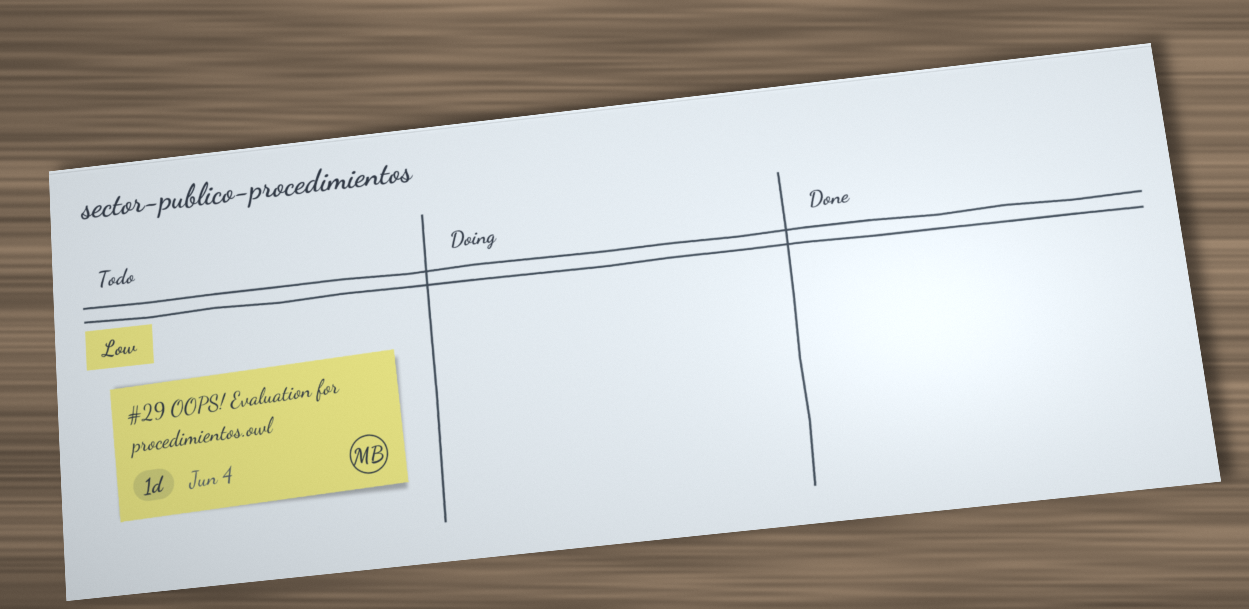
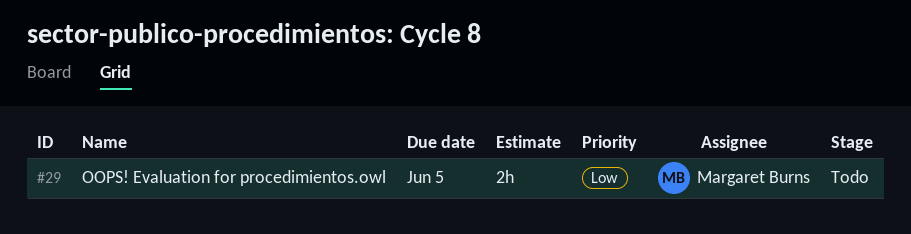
#29, estimate: 1d -> 2h
#29, due: Jun 4 -> Jun 5

